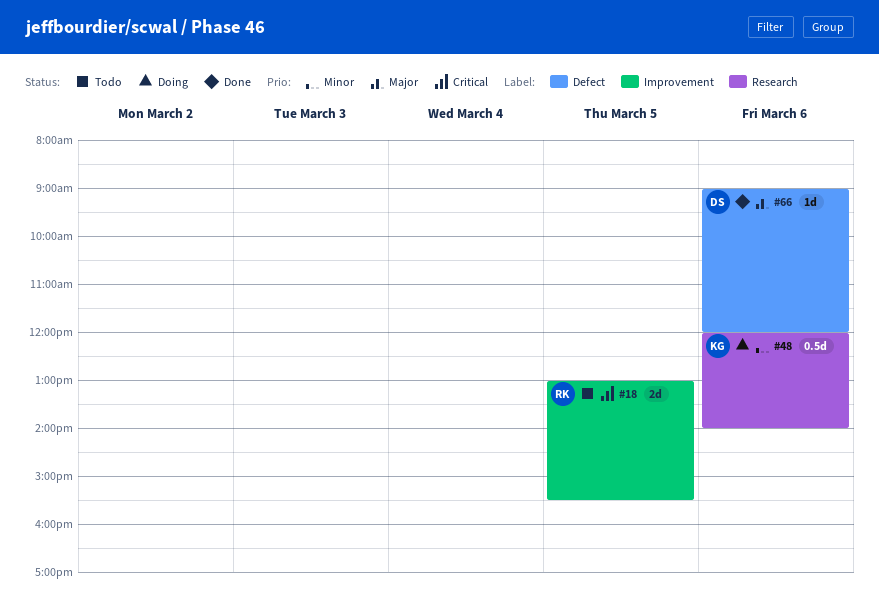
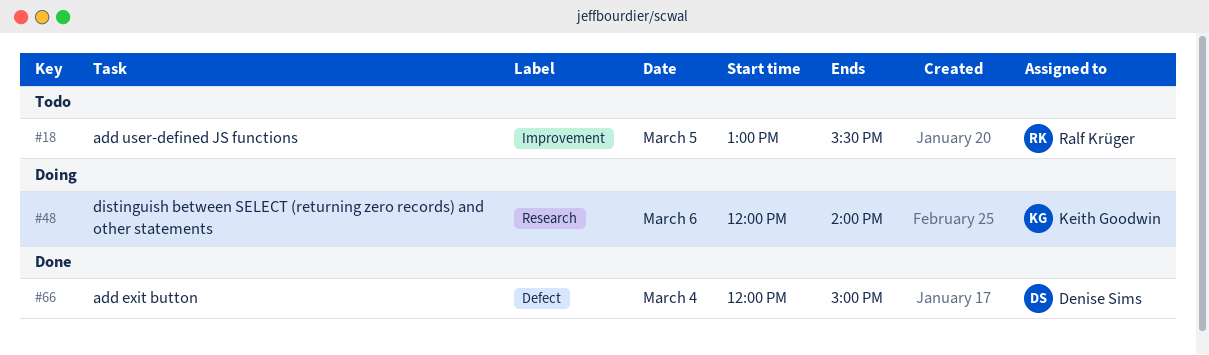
#66, day: Mar 6 -> Mar 4
#66, begins: 09:00 -> 12:00
#66, ends: 12:00 -> 15:00

